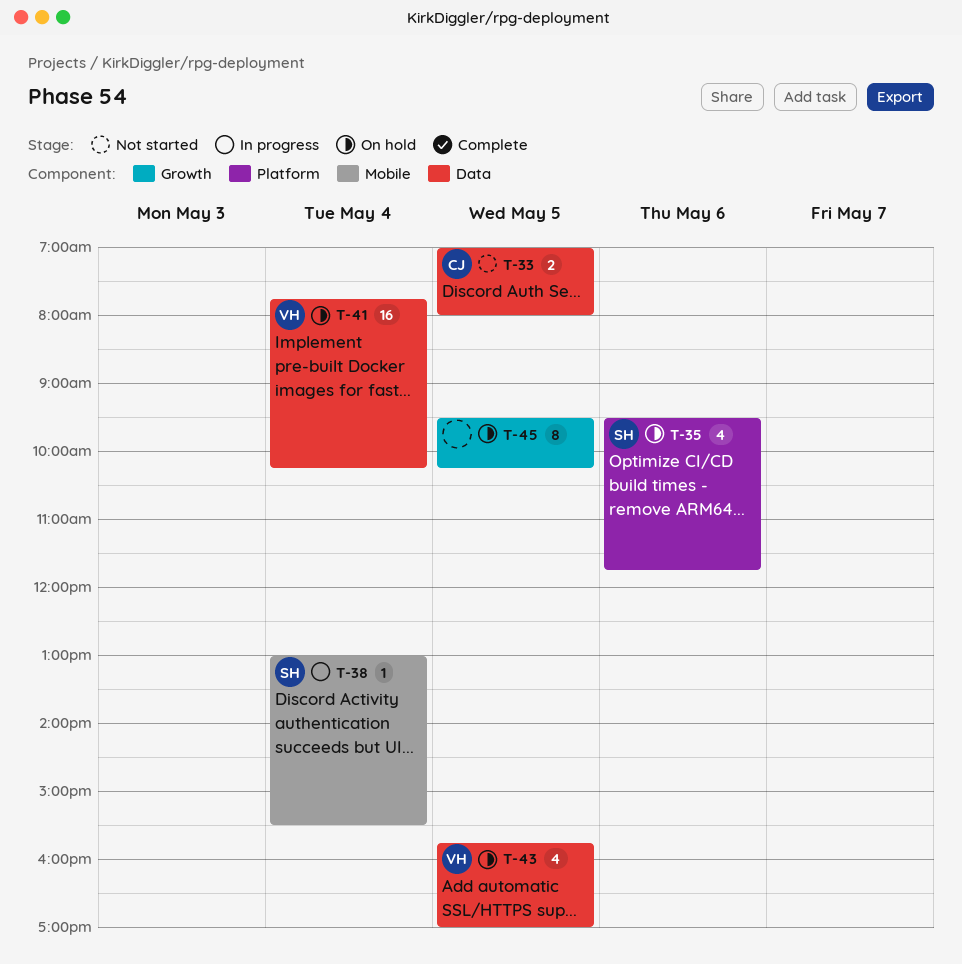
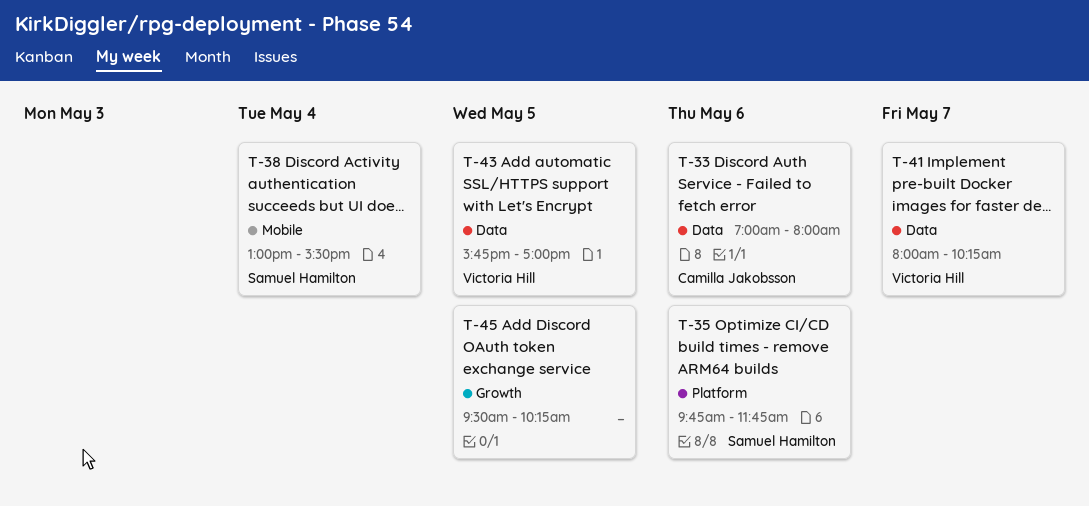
T-33, day: May 5 -> May 6
T-35, begins: 09:30 -> 09:45
T-41, day: May 4 -> May 7
T-41, begins: 07:45 -> 08:00

